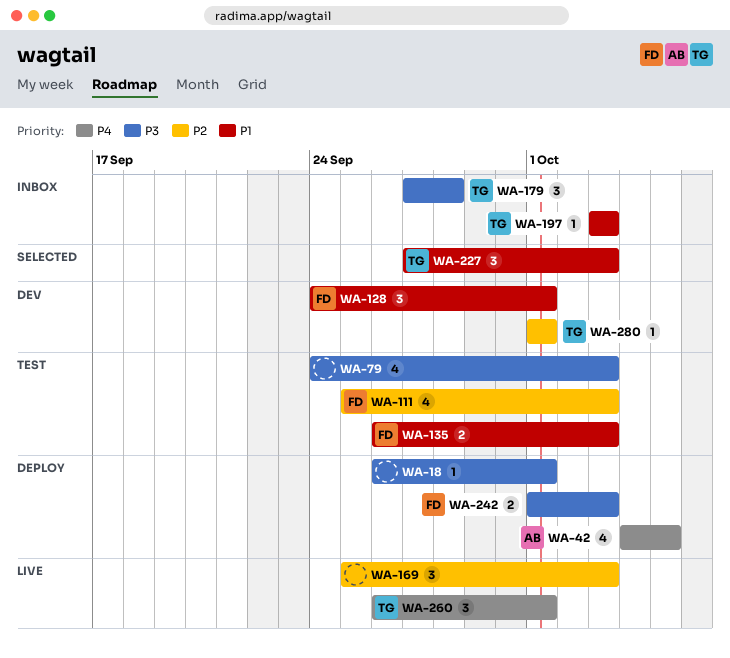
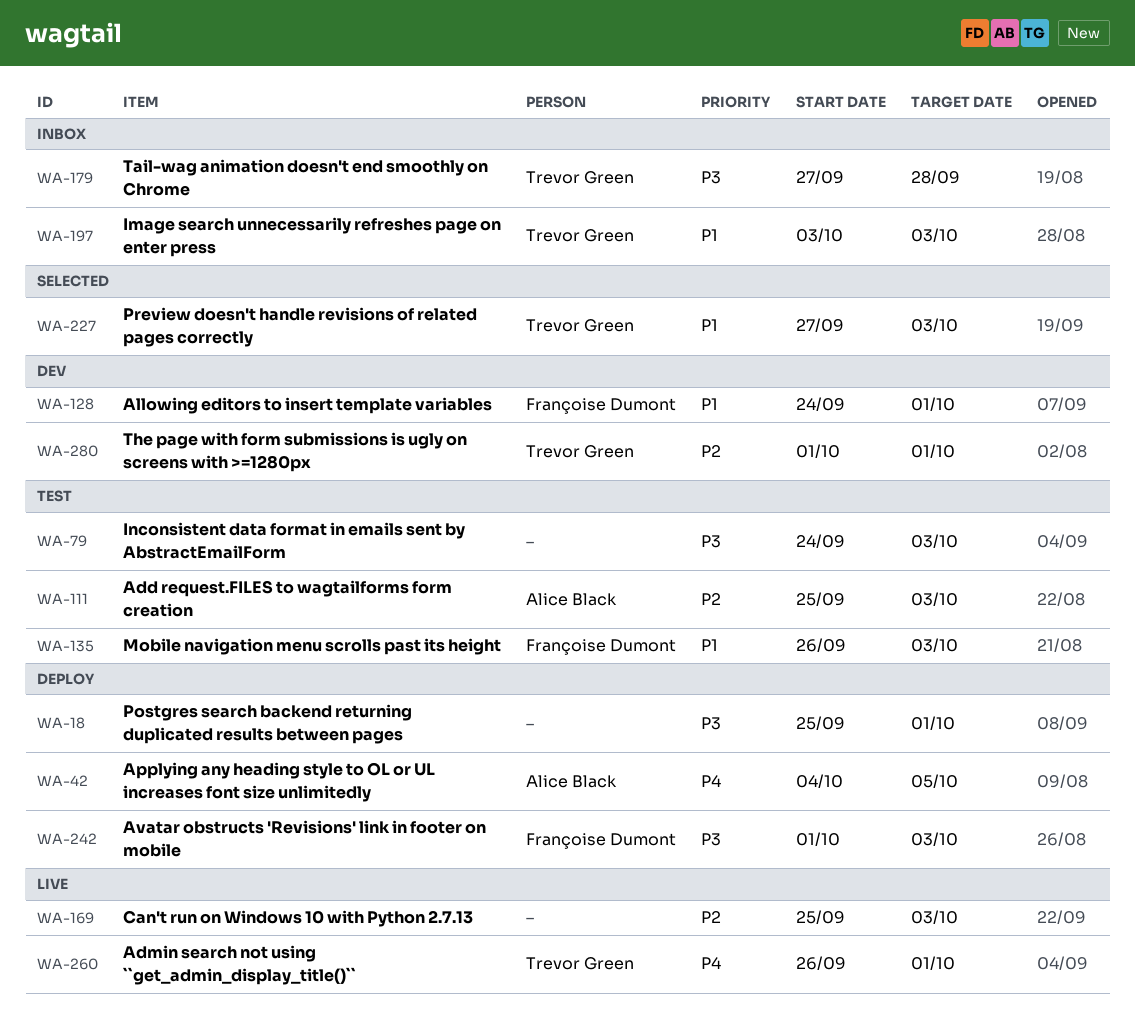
WA-18, start: Sep 26 -> Sep 25
WA-111, owner: Françoise Dumont -> Alice Black

